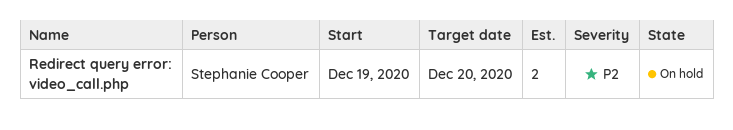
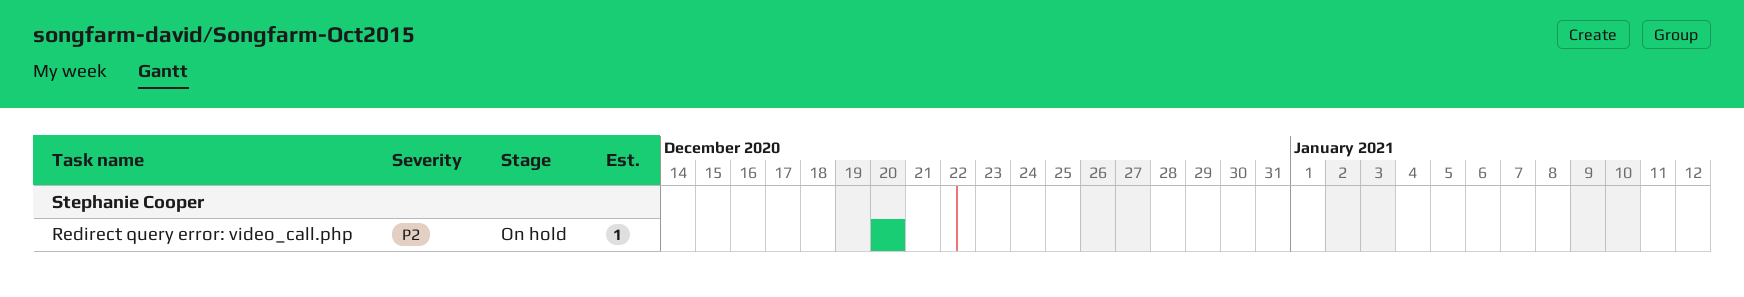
Redirect query error: video_call.php, estimate: 2 -> 1
Redirect query error: video_call.php, start: Dec 19 -> Dec 20

